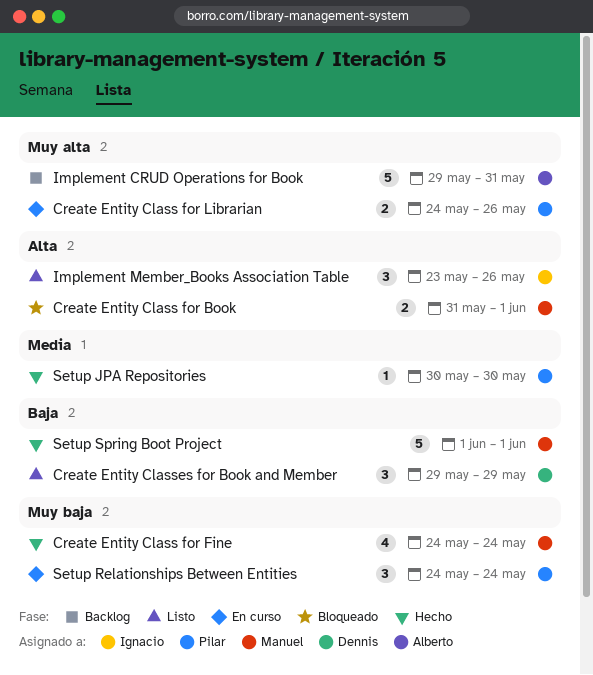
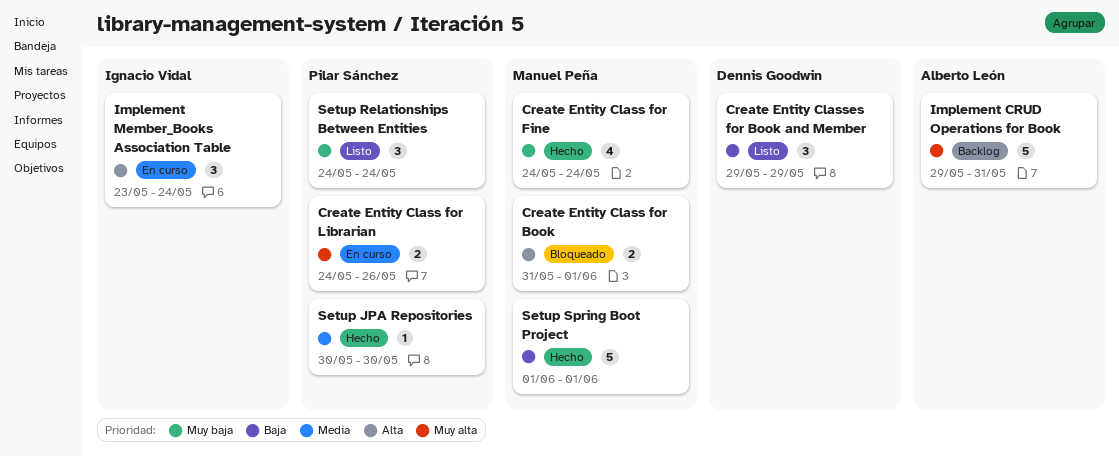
Implement Member_Books Association Table, status: Listo -> En curso
Implement Member_Books Association Table, due: May 26 -> May 24
Setup Relationships Between Entities, status: En curso -> Listo

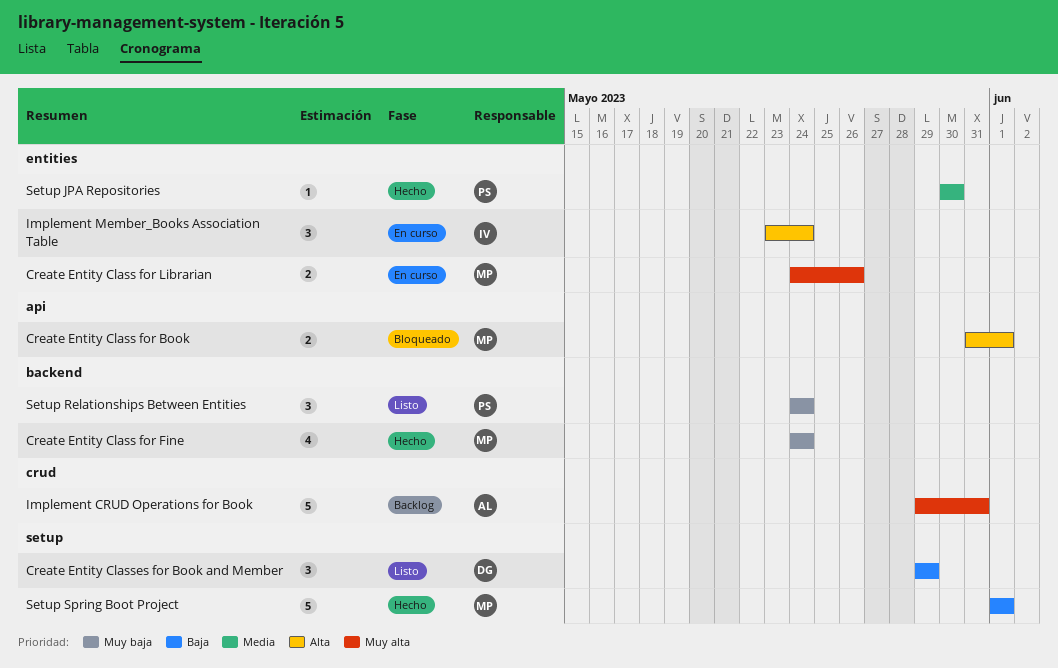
Create Entity Class for Librarian, owner: Pilar Sánchez -> Manuel Peña

